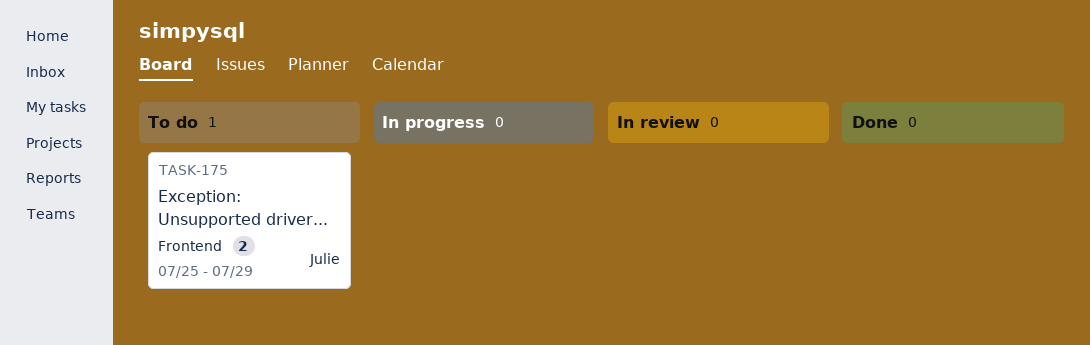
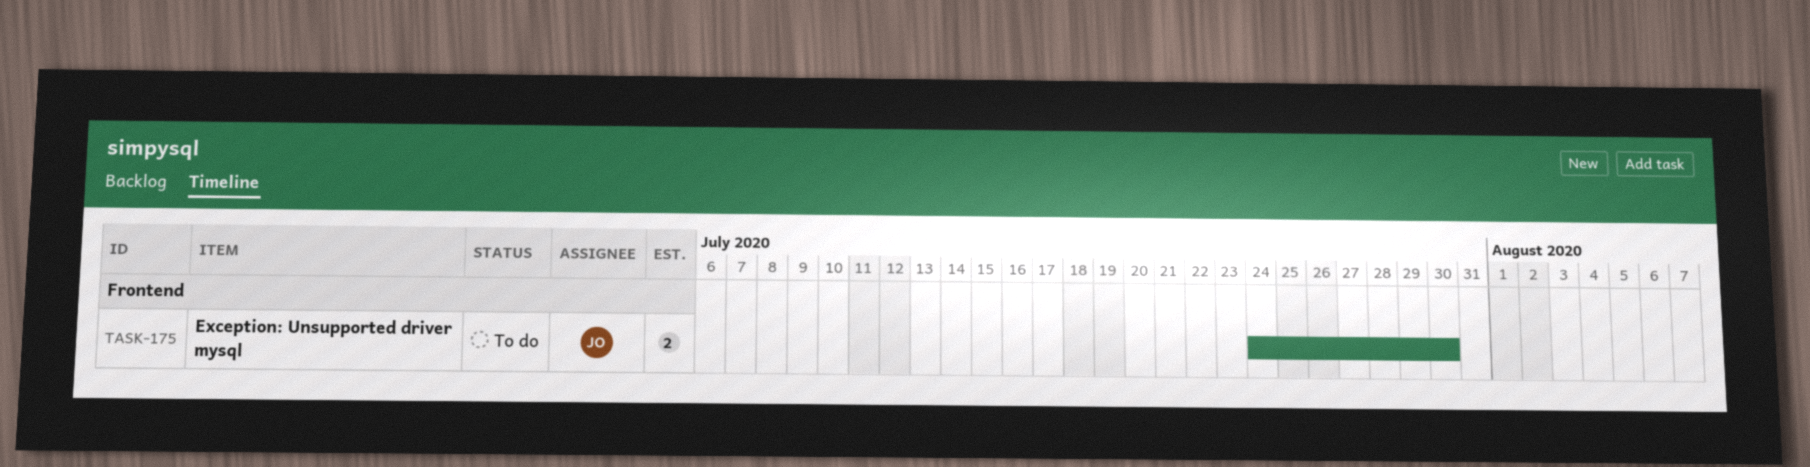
TASK-175, start: Jul 25 -> Jul 24
TASK-175, due: Jul 29 -> Jul 30

